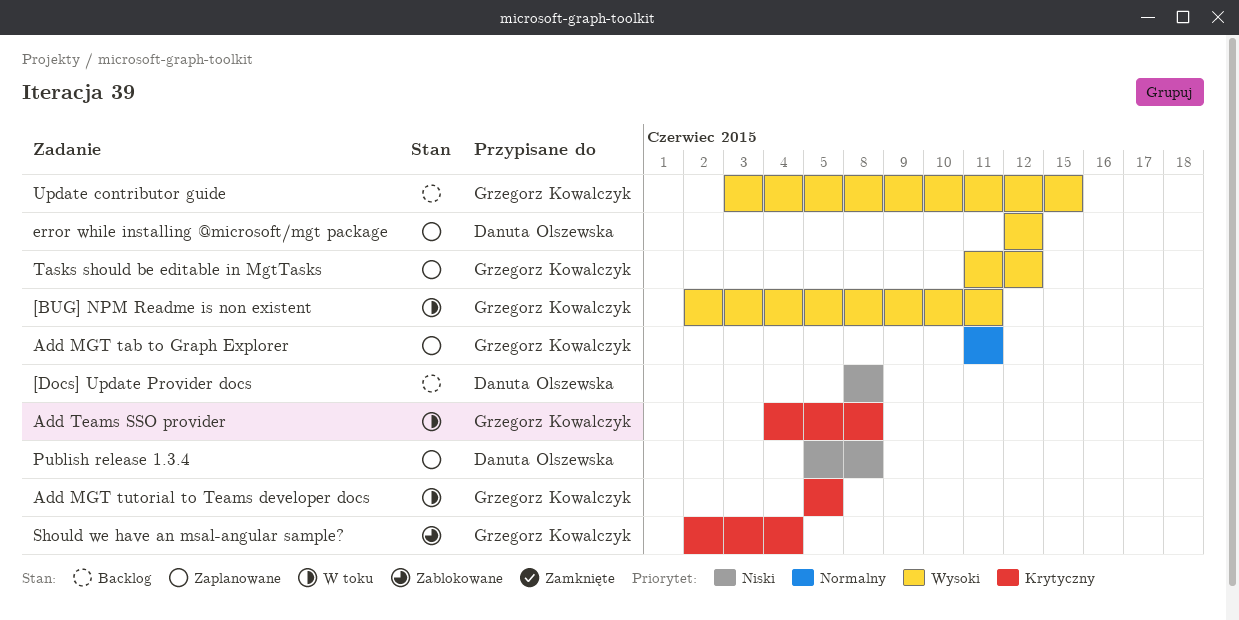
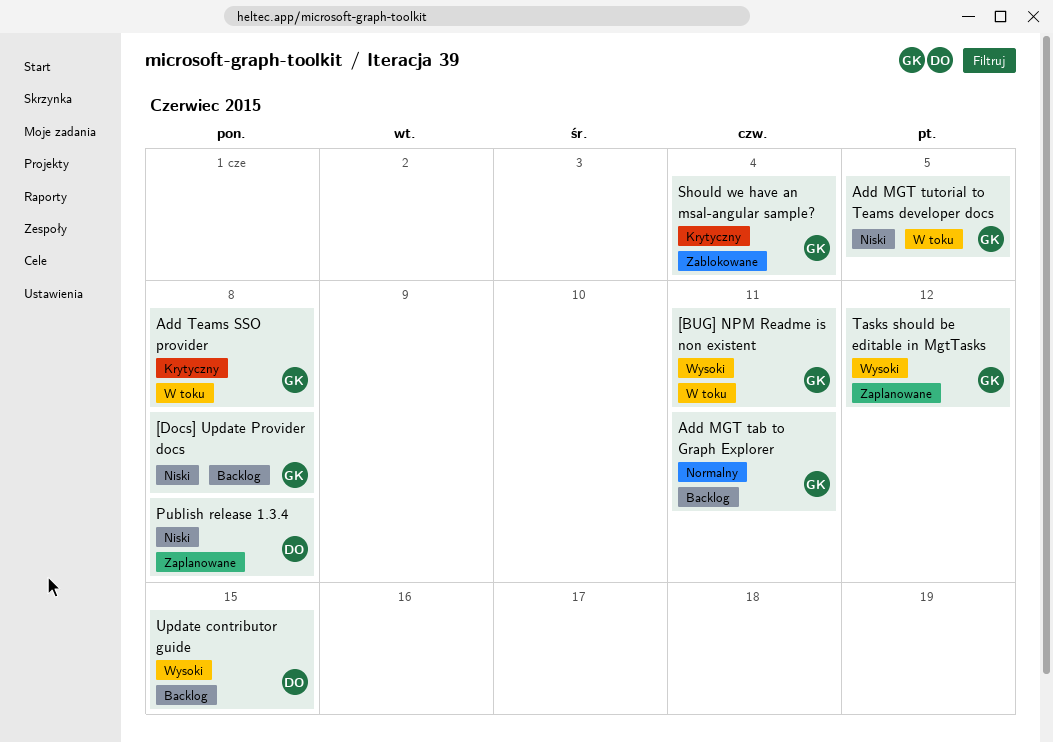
[Docs] Update Provider docs, owner: Danuta Olszewska -> Grzegorz Kowalczyk
Add MGT tab to Graph Explorer, status: Zaplanowane -> Backlog
Add MGT tutorial to Teams developer docs, priority: Krytyczny -> Niski
error while installing @microsoft/mgt package: present -> none
Update contributor guide, owner: Grzegorz Kowalczyk -> Danuta Olszewska

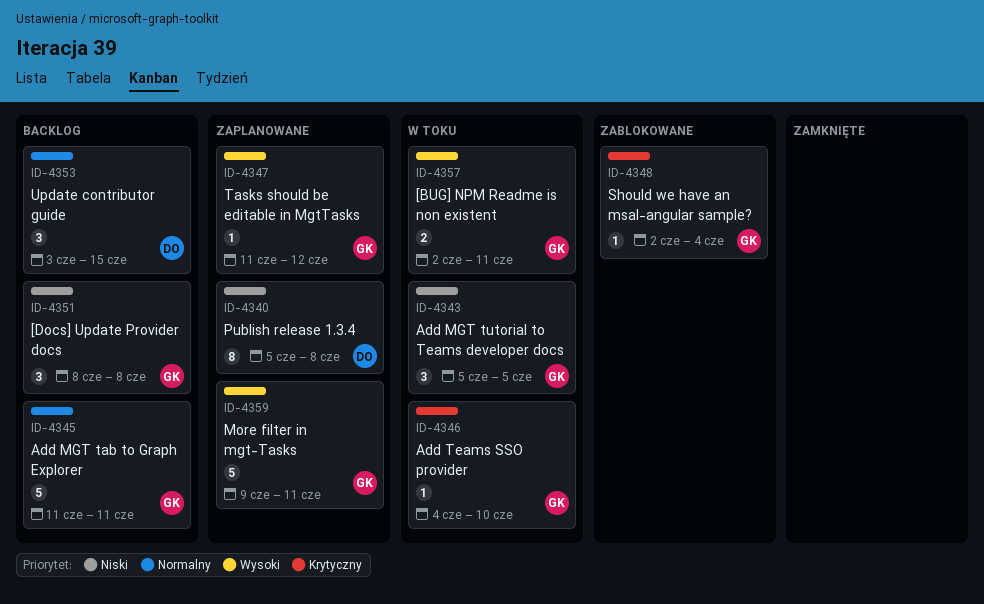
Add Teams SSO provider, due: Jun 8 -> Jun 10
More filter in mgt-Tasks: none -> present
Update contributor guide, priority: Wysoki -> Normalny

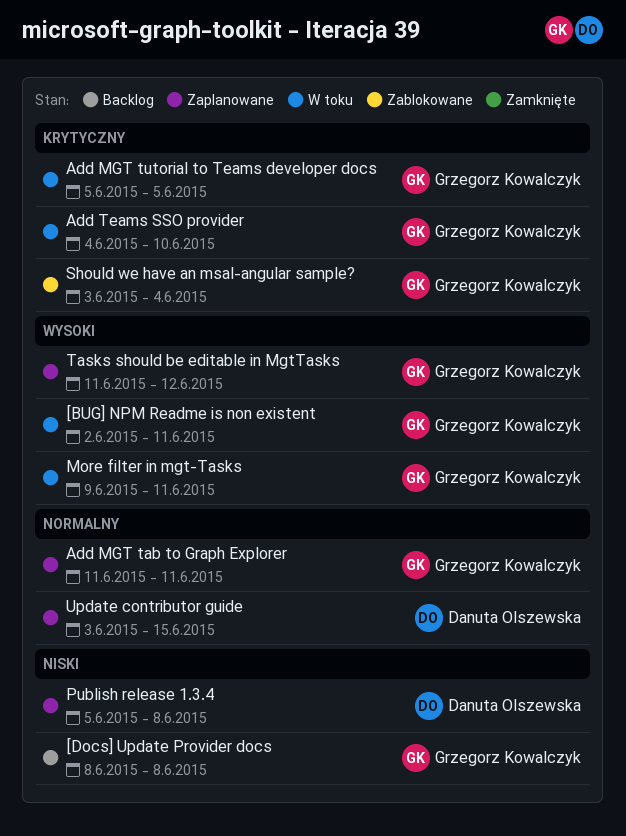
Add MGT tab to Graph Explorer, status: Backlog -> Zaplanowane
Add MGT tutorial to Teams developer docs, priority: Niski -> Krytyczny
More filter in mgt-Tasks, status: Zaplanowane -> W toku
Should we have an msal-angular sample?, start: Jun 2 -> Jun 3
Update contributor guide, status: Backlog -> Zaplanowane

